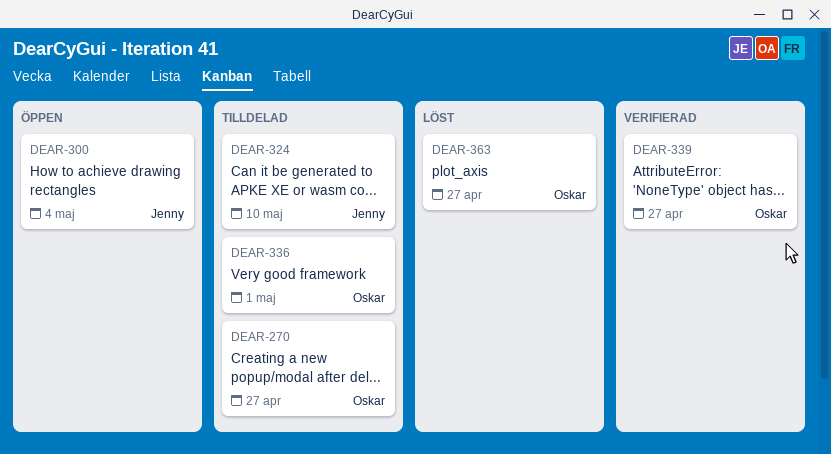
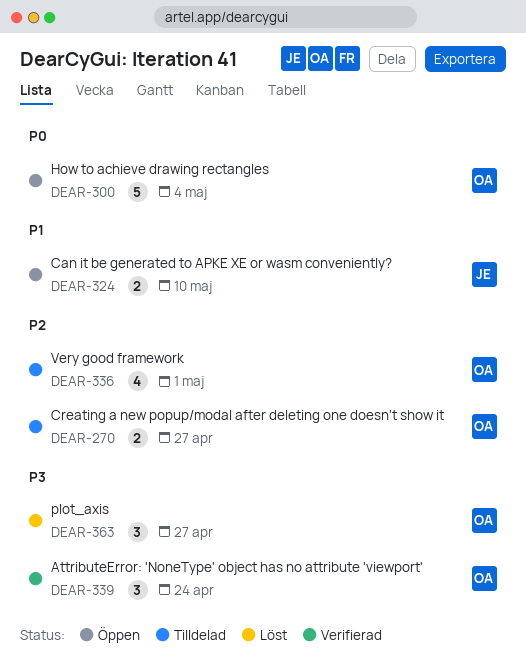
DEAR-300, owner: Jenny -> Oskar
DEAR-324, status: Tilldelad -> Öppen
DEAR-339, due: Apr 27 -> Apr 24

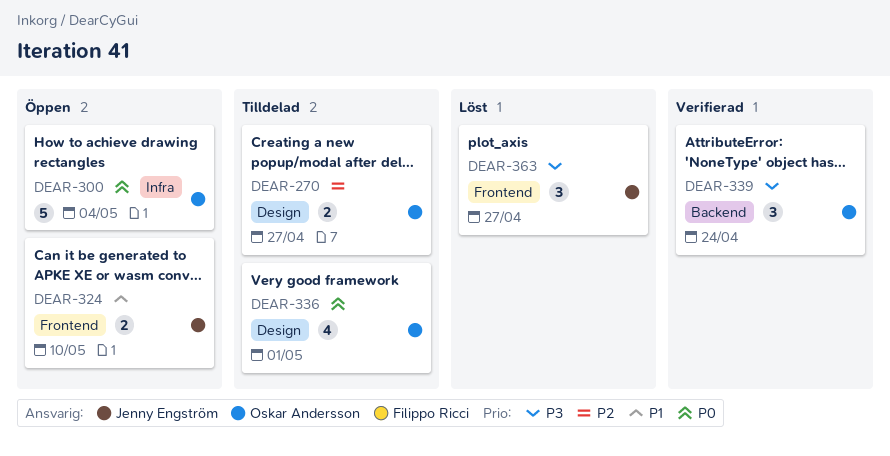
DEAR-336, priority: P2 -> P0
DEAR-363, owner: Oskar Andersson -> Jenny Engström

